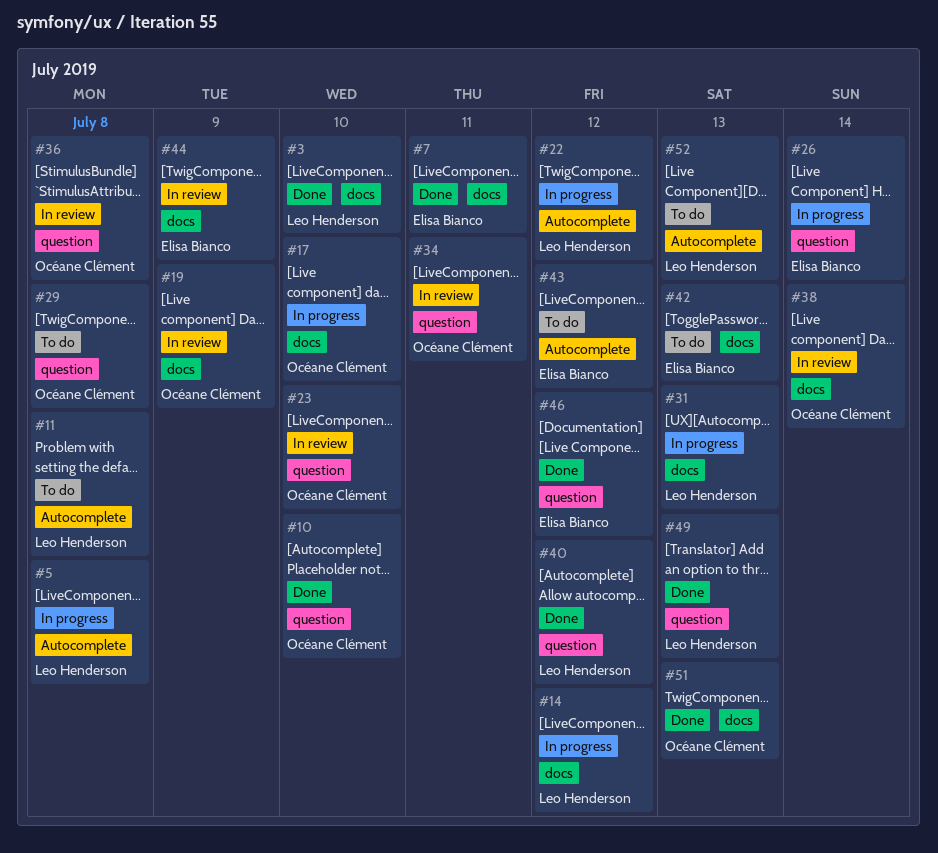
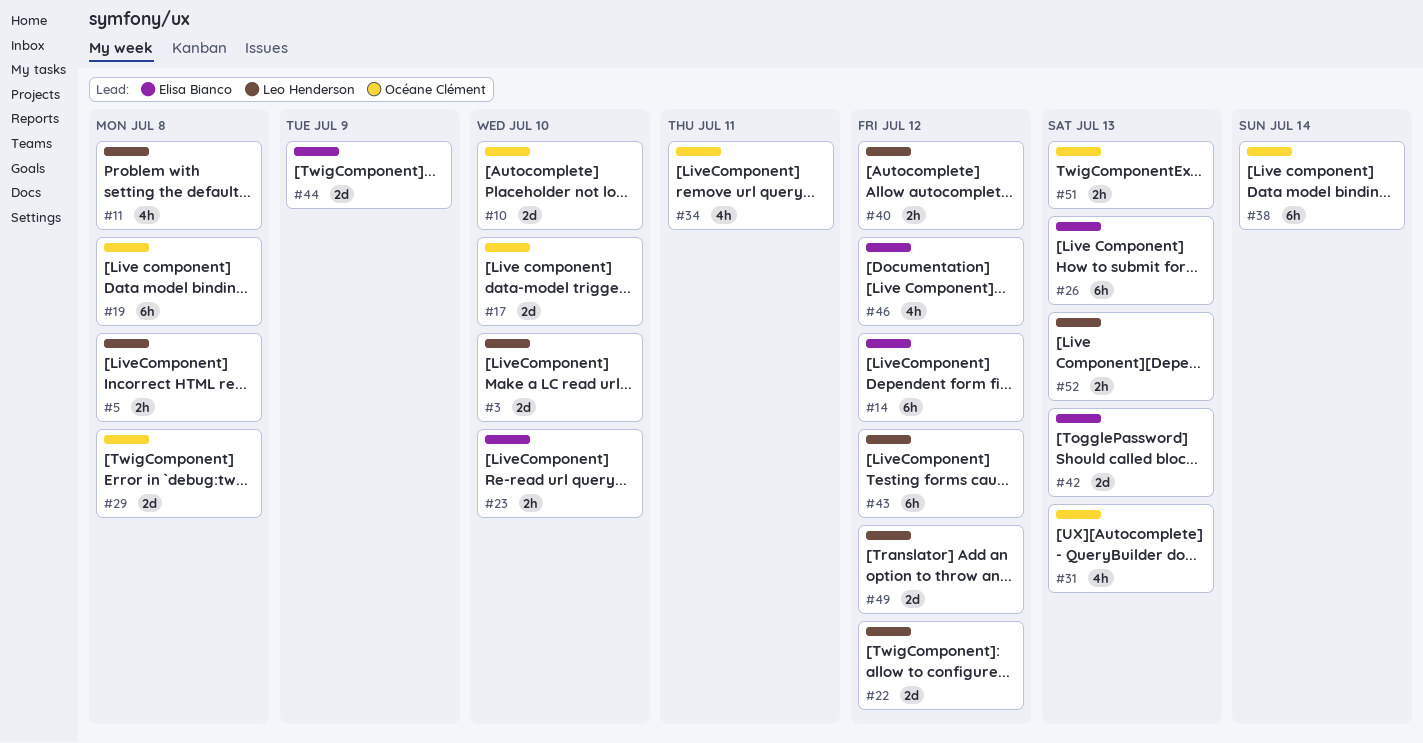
#7: present -> none
#14, owner: Leo Henderson -> Elisa Bianco
#19, due: Jul 9 -> Jul 8
#23, owner: Océane Clément -> Elisa Bianco
#26, due: Jul 14 -> Jul 13
#31, owner: Leo Henderson -> Océane Clément
#36: present -> none
#43, owner: Elisa Bianco -> Leo Henderson
#49, due: Jul 13 -> Jul 12

